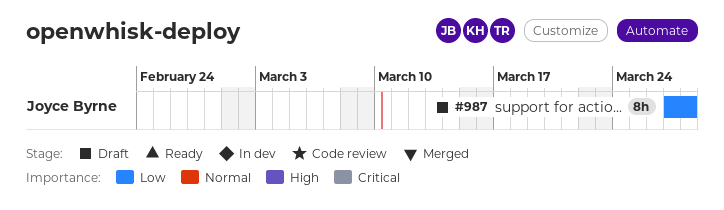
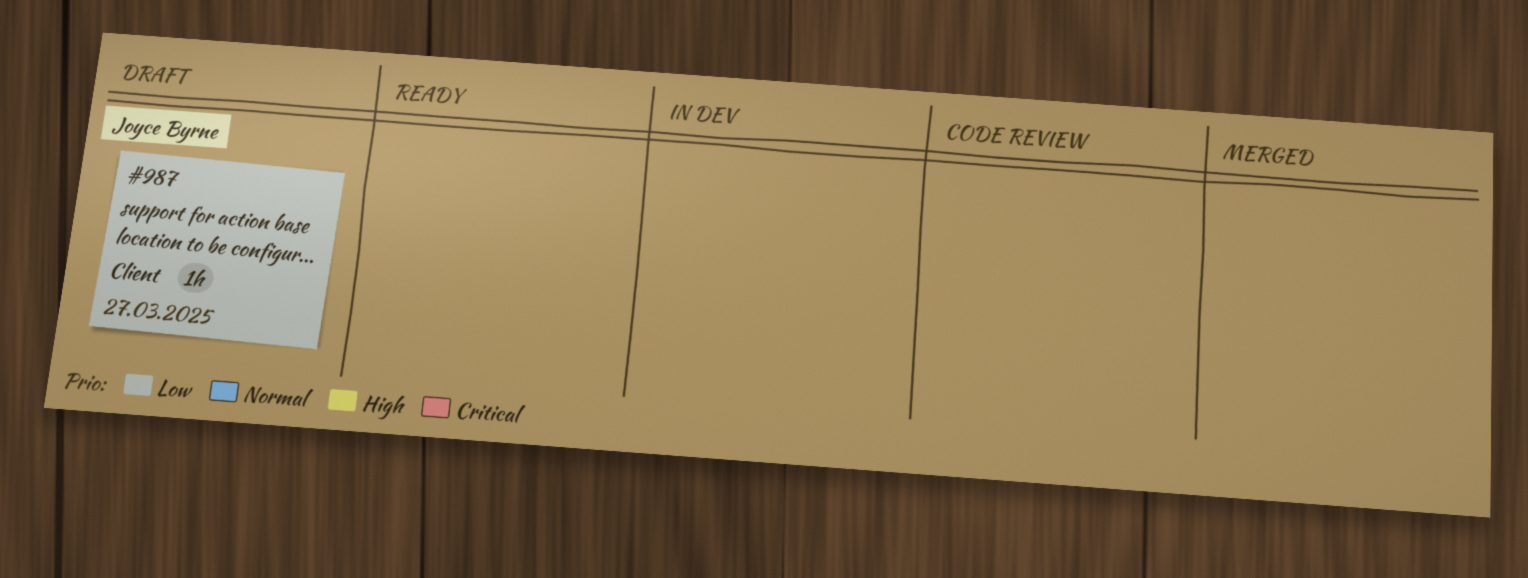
#987, estimate: 8h -> 1h
#987, due: Mar 28 -> Mar 27

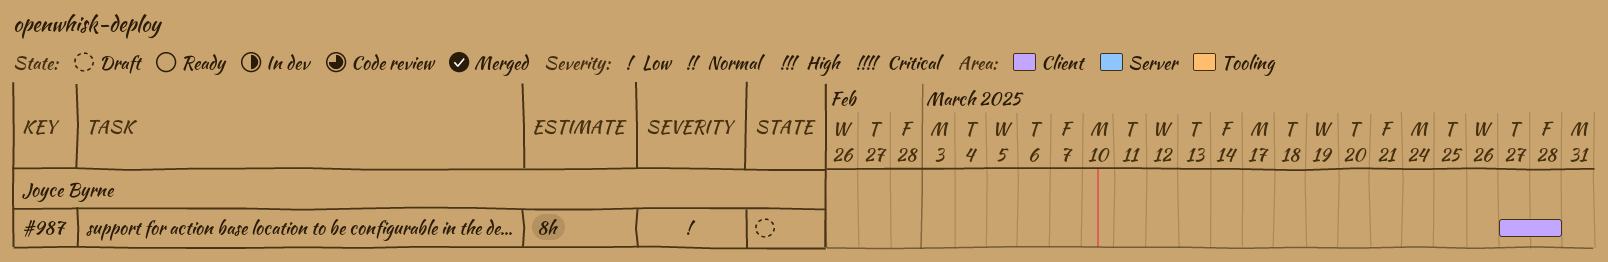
#987, estimate: 1h -> 8h
#987, due: Mar 27 -> Mar 28

